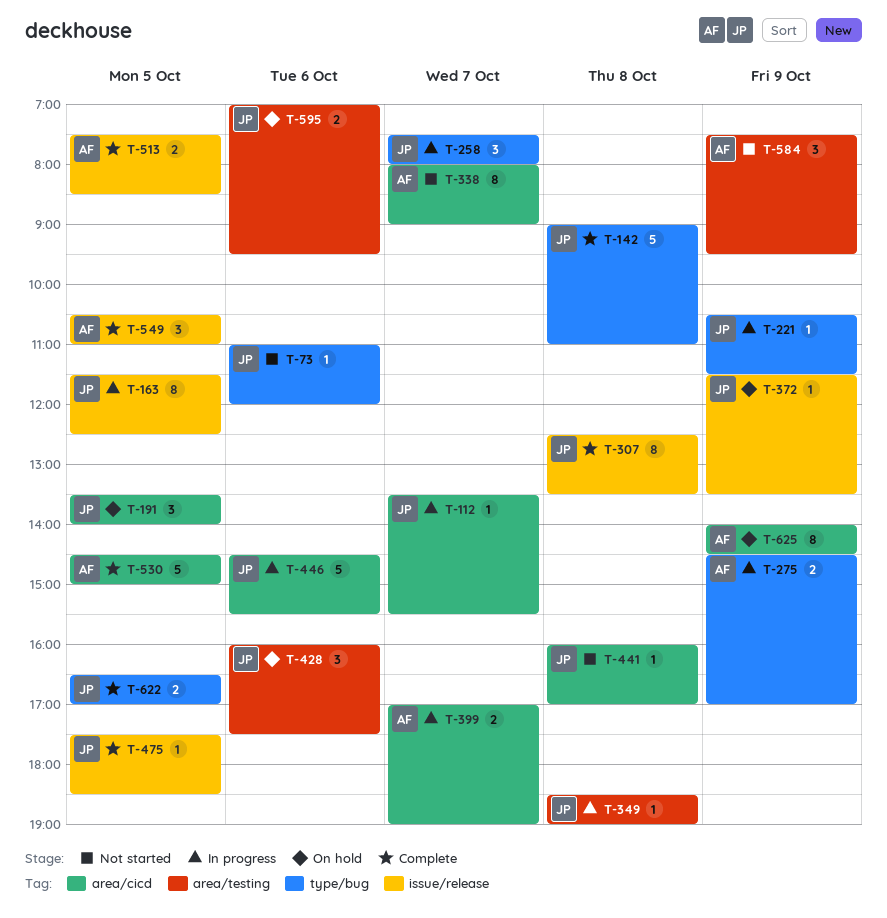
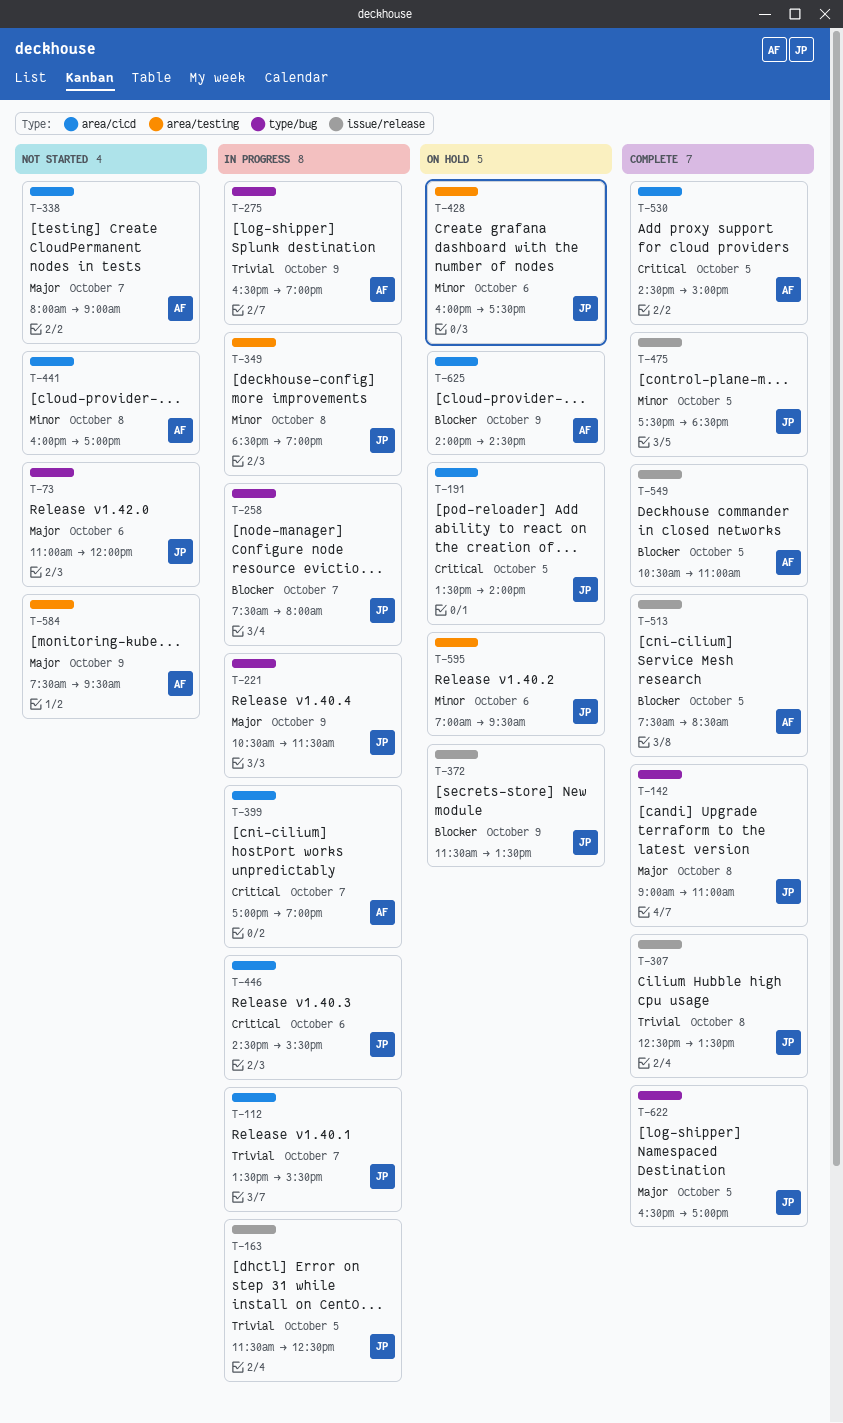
T-275, begins: 14:30 -> 16:30
T-275, ends: 17:00 -> 19:00
T-441, owner: JP -> AF

